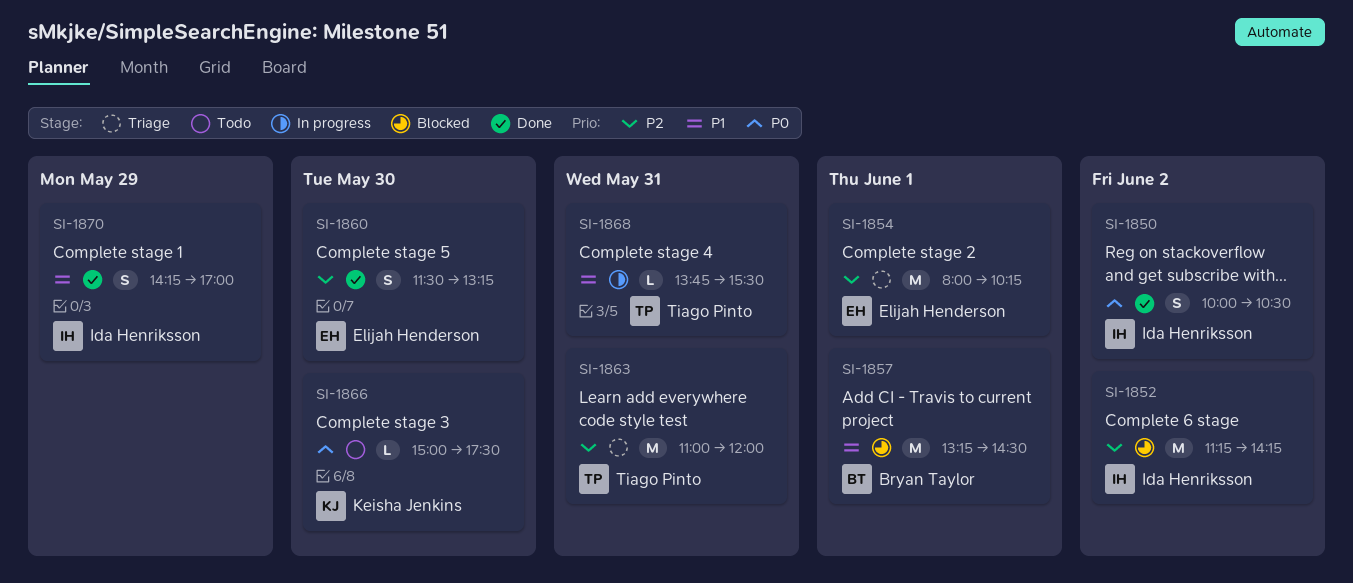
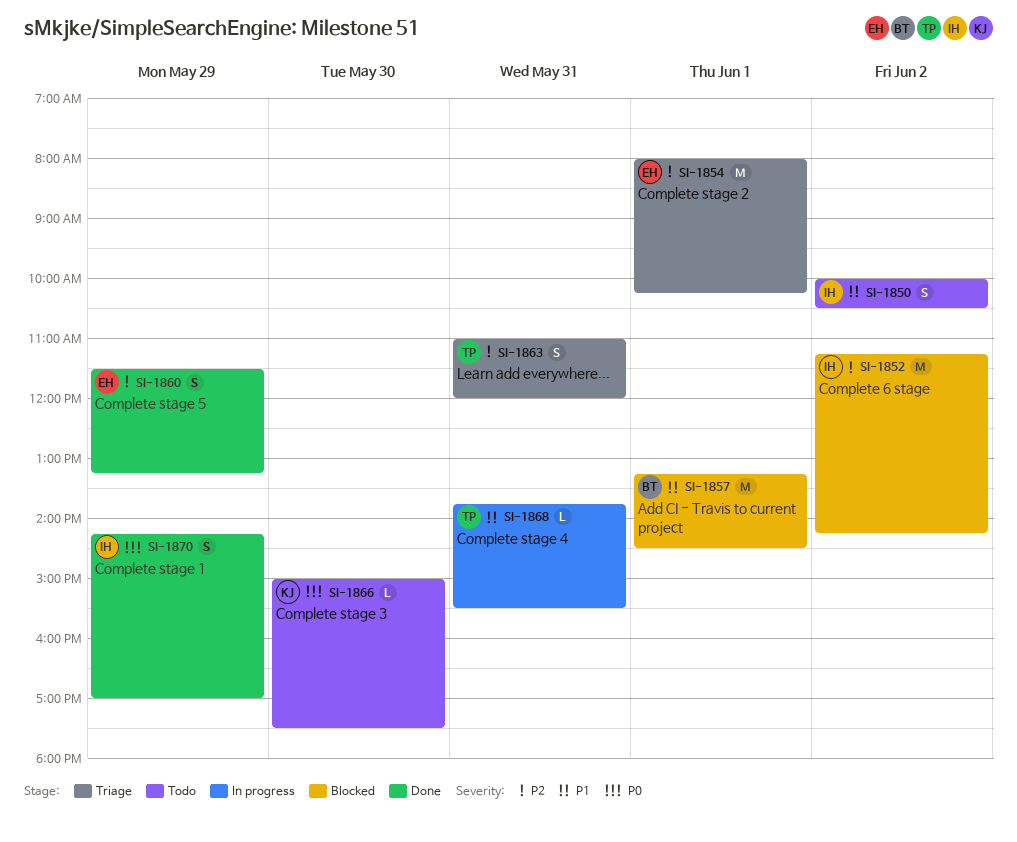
SI-1850, status: Done -> Todo
SI-1850, priority: P0 -> P1
SI-1860, day: May 30 -> May 29
SI-1863, estimate: M -> S
SI-1870, priority: P1 -> P0

